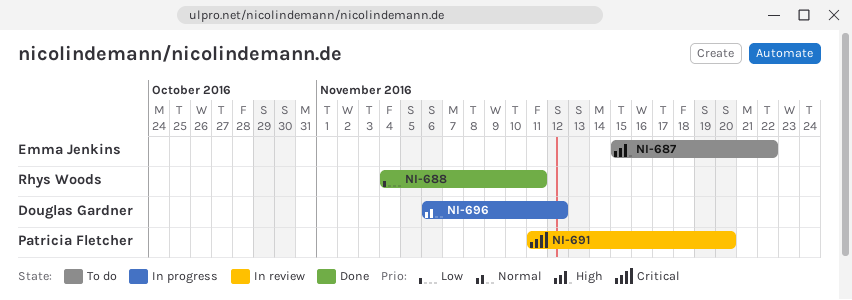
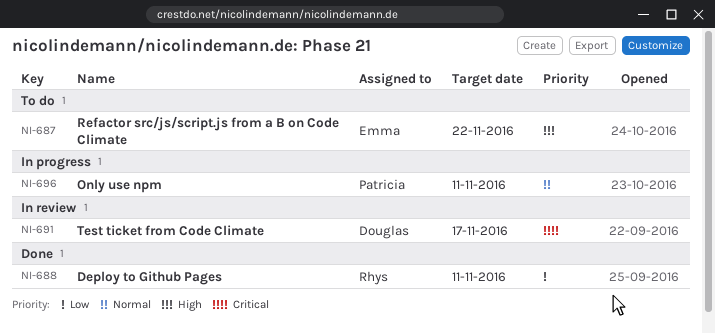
NI-691, owner: Patricia Fletcher -> Douglas Gardner
NI-691, due: Nov 20 -> Nov 17
NI-696, owner: Douglas Gardner -> Patricia Fletcher
NI-696, due: Nov 12 -> Nov 11

